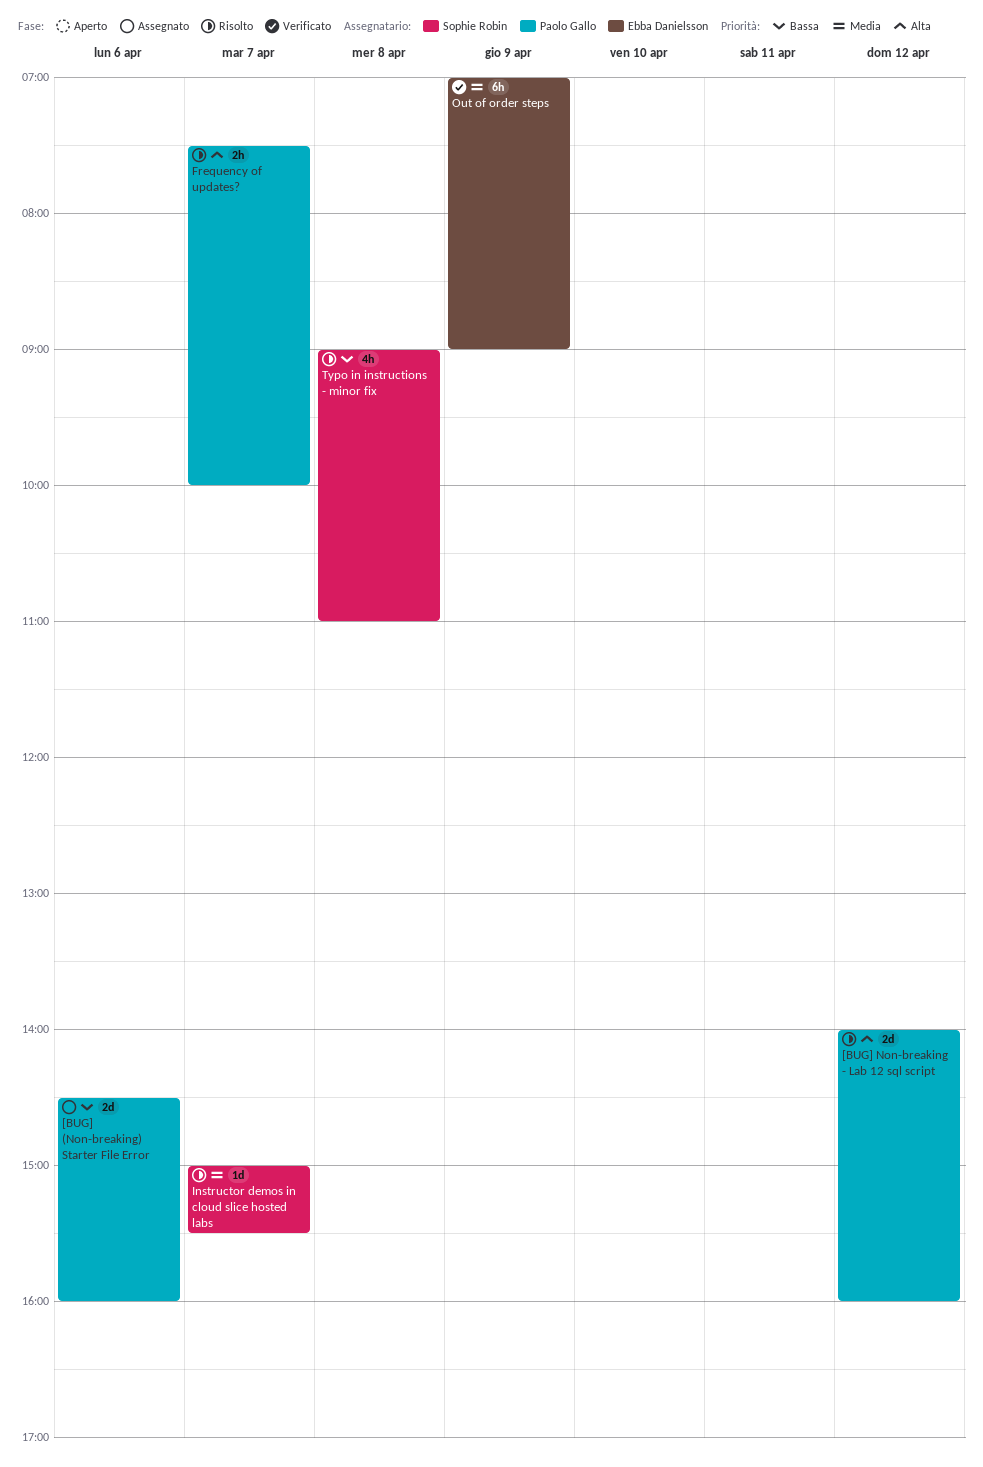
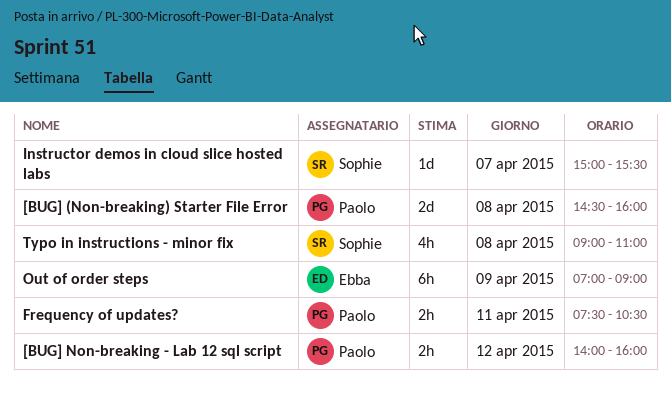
[BUG] (Non-breaking) Starter File Error, day: Apr 6 -> Apr 8
[BUG] Non-breaking - Lab 12 sql script, estimate: 2d -> 2h
Frequency of updates?, day: Apr 7 -> Apr 11
Frequency of updates?, ends: 10:00 -> 10:30

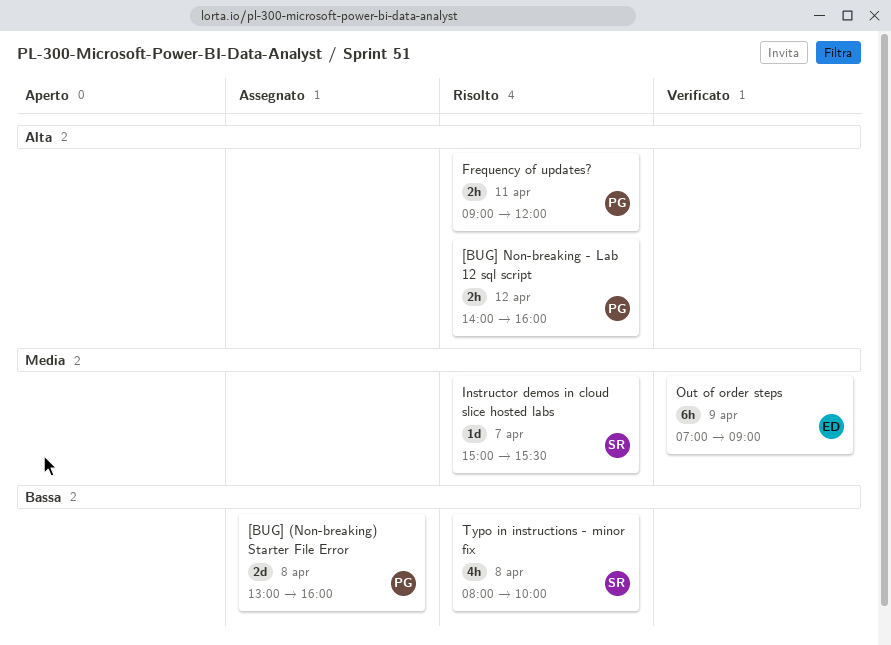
[BUG] (Non-breaking) Starter File Error, begins: 14:30 -> 13:00
Frequency of updates?, begins: 07:30 -> 09:00
Frequency of updates?, ends: 10:30 -> 12:00
Typo in instructions - minor fix, begins: 09:00 -> 08:00
Typo in instructions - minor fix, ends: 11:00 -> 10:00

